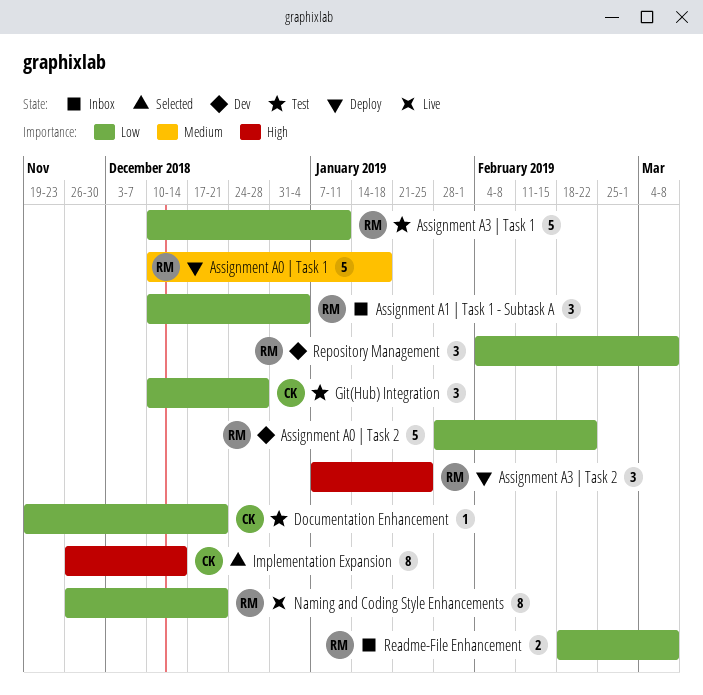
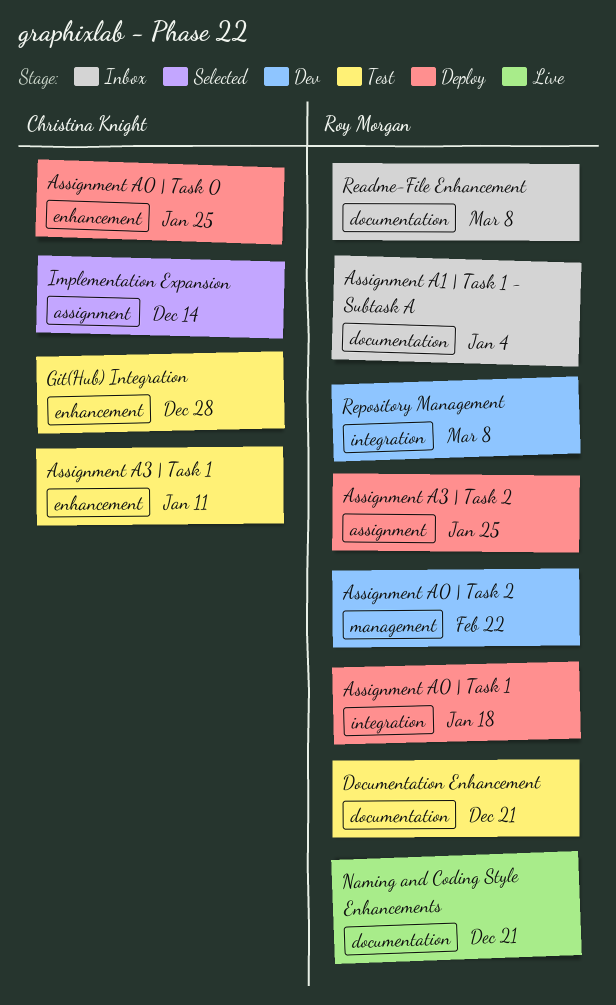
Assignment A0 | Task 0: none -> present
Assignment A3 | Task 1, owner: Roy Morgan -> Christina Knight
Documentation Enhancement, owner: Christina Knight -> Roy Morgan

